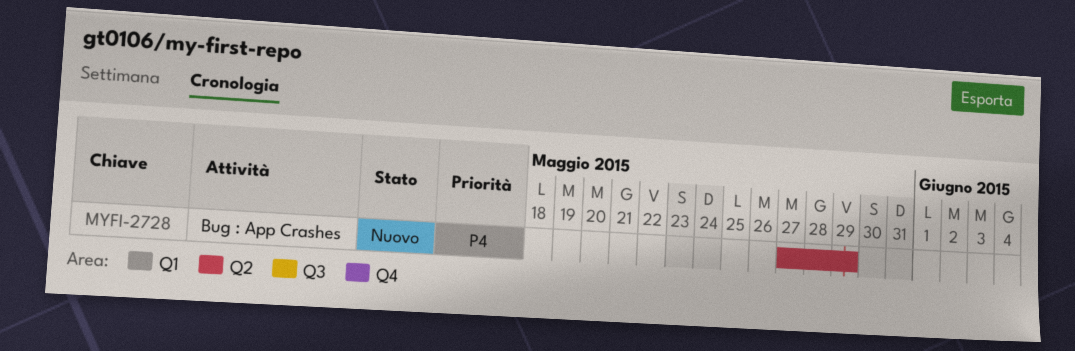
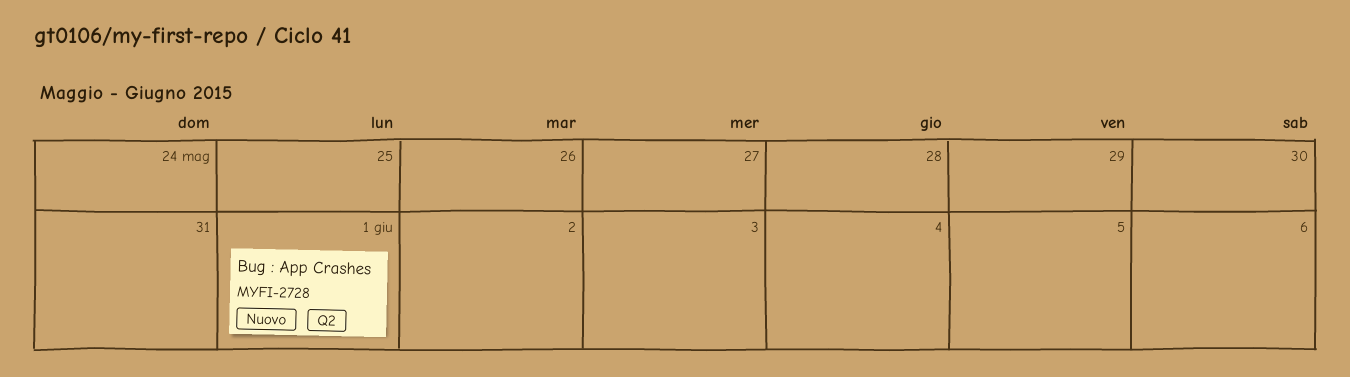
MYFI-2728, due: May 29 -> Jun 1

